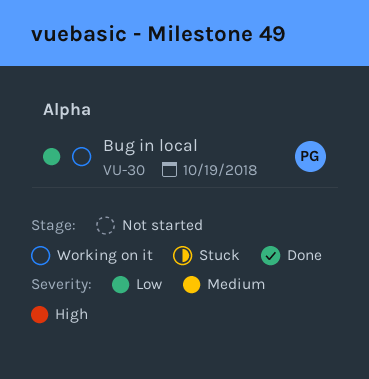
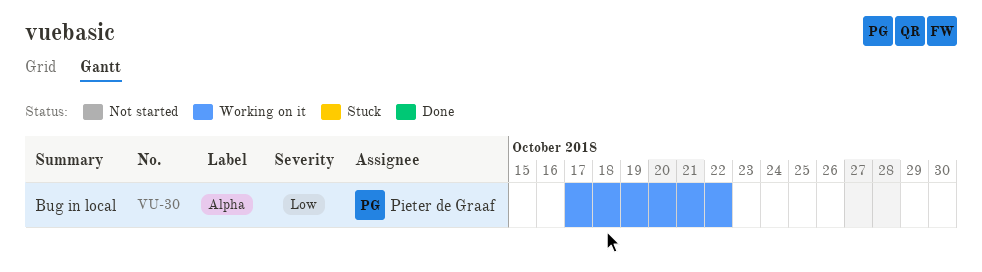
VU-30, due: Oct 19 -> Oct 22

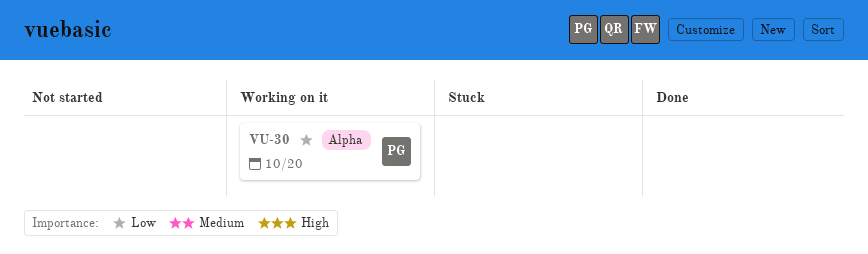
VU-30, due: Oct 22 -> Oct 20

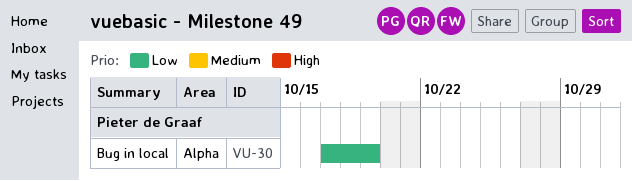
VU-30, due: Oct 20 -> Oct 19

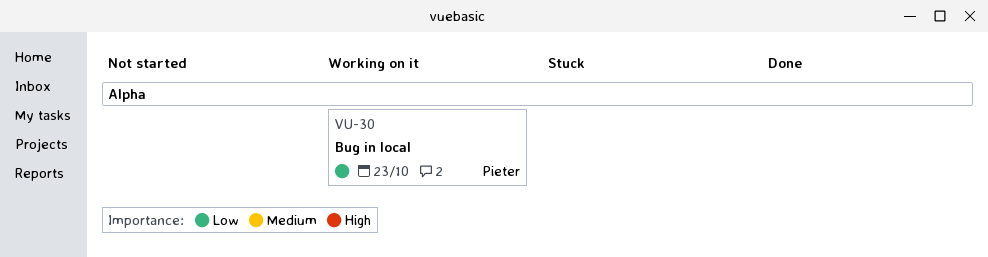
VU-30, due: Oct 19 -> Oct 23

